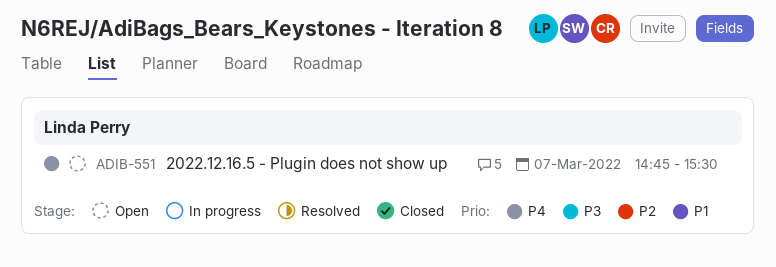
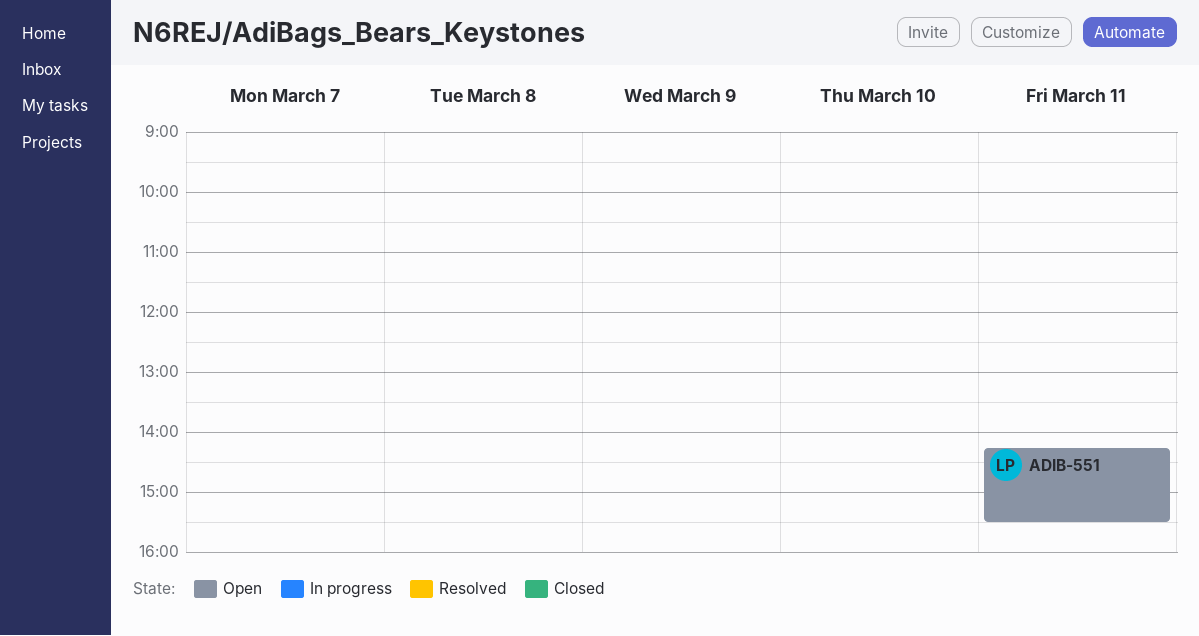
ADIB-551, day: Mar 7 -> Mar 11
ADIB-551, begins: 14:45 -> 14:15

